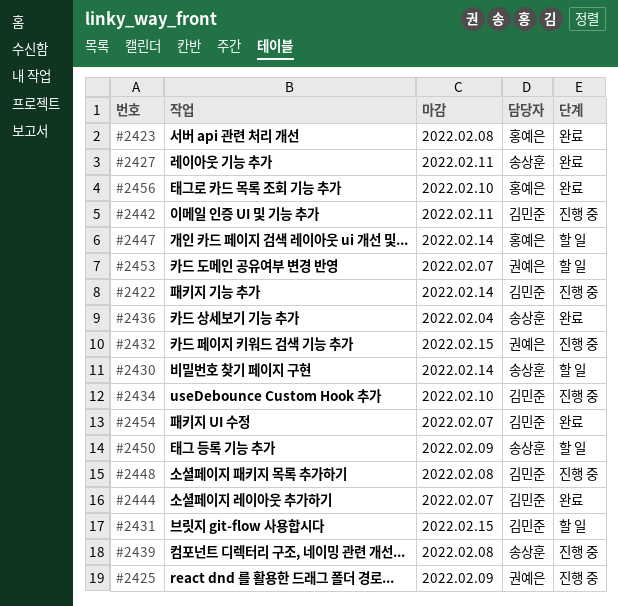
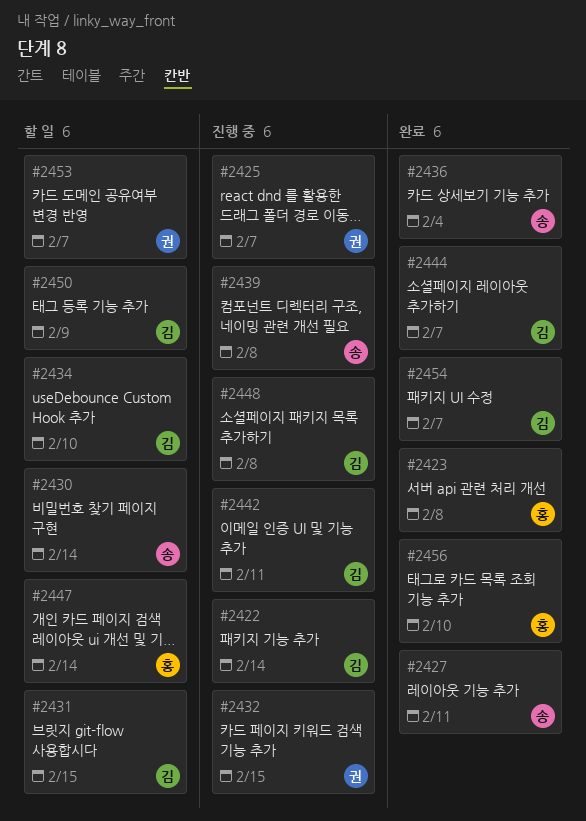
#2425, due: Feb 9 -> Feb 7
#2434, status: 진행 중 -> 할 일
#2450, owner: 송상훈 -> 김민준

